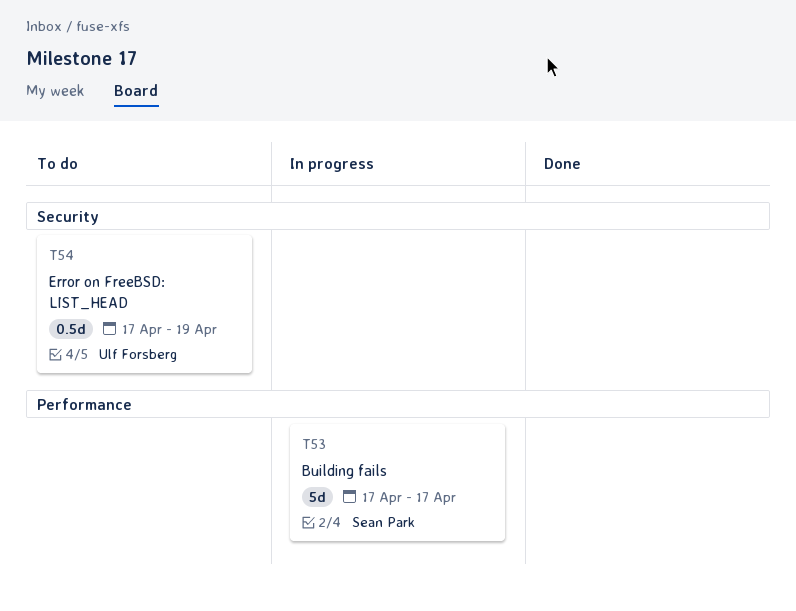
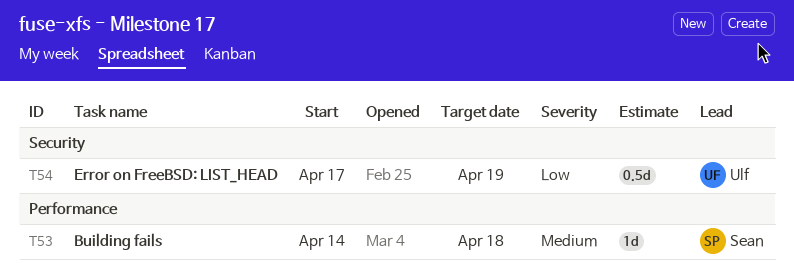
T53, estimate: 5d -> 1d
T53, start: Apr 17 -> Apr 14
T53, due: Apr 17 -> Apr 18

